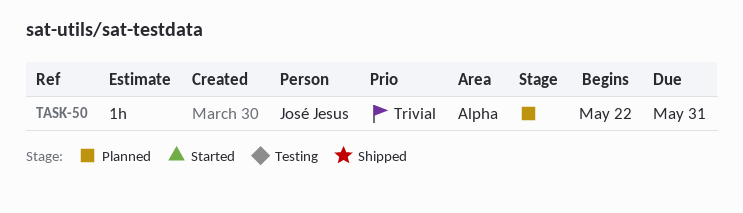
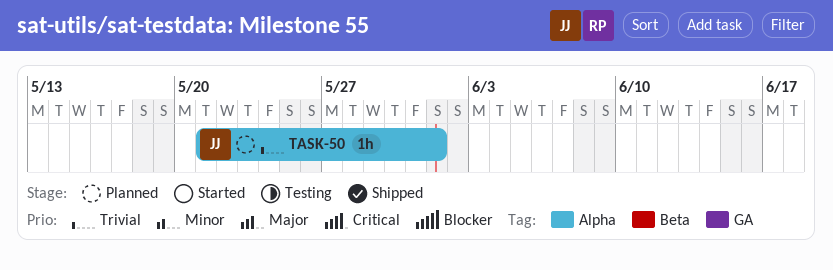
TASK-50, start: May 22 -> May 21
TASK-50, due: May 31 -> Jun 1

